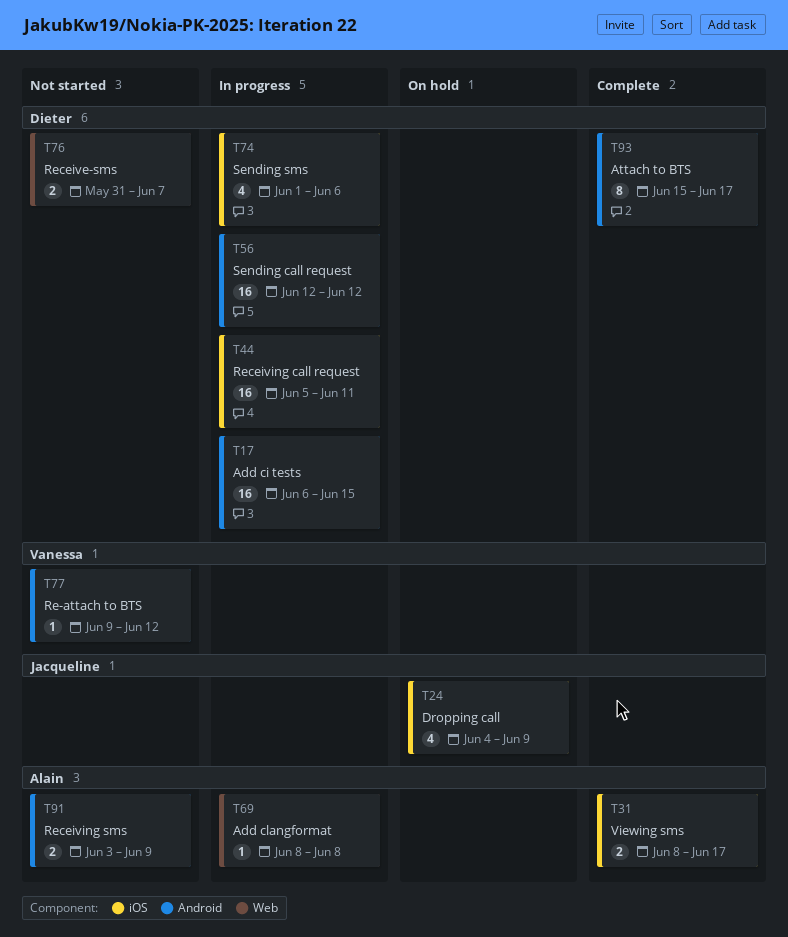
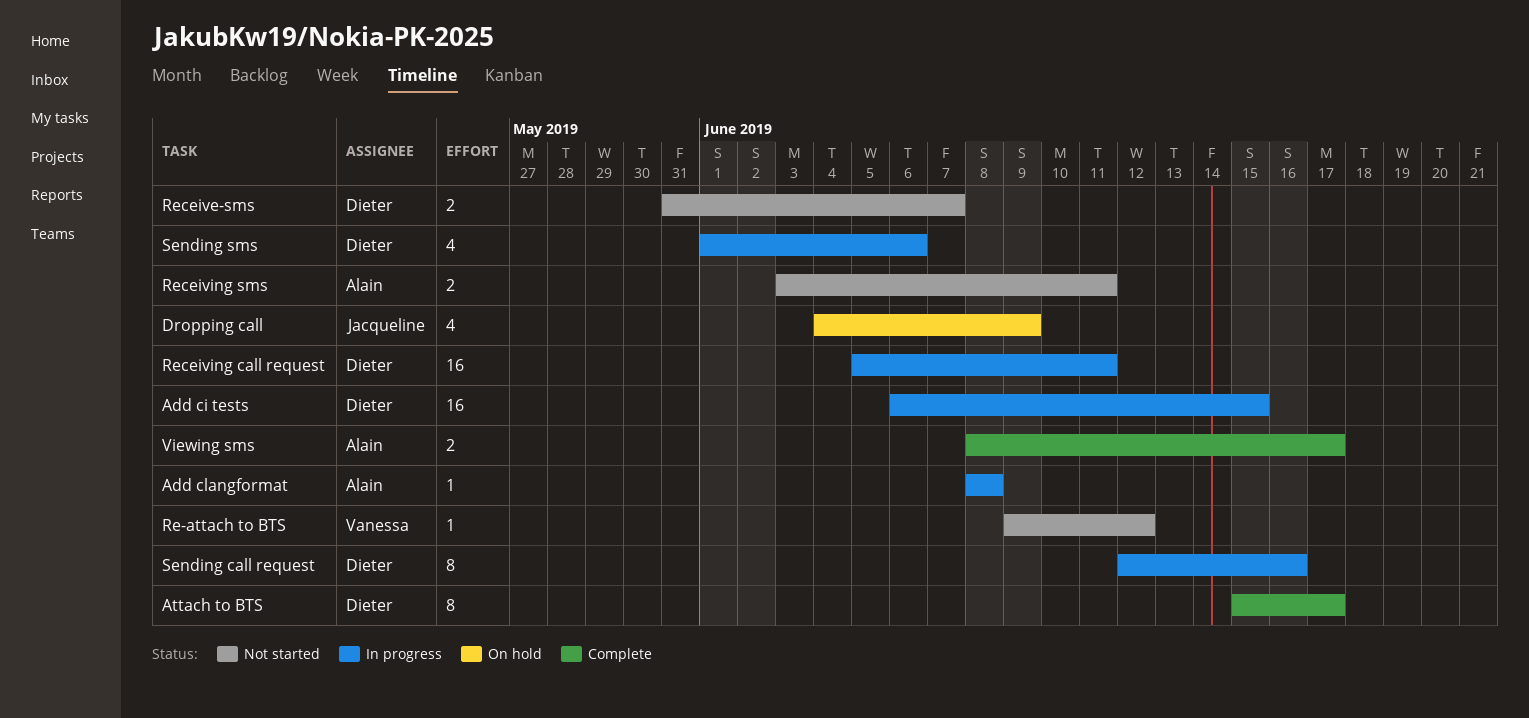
Receiving sms, due: Jun 9 -> Jun 11
Sending call request, estimate: 16 -> 8
Sending call request, due: Jun 12 -> Jun 16

